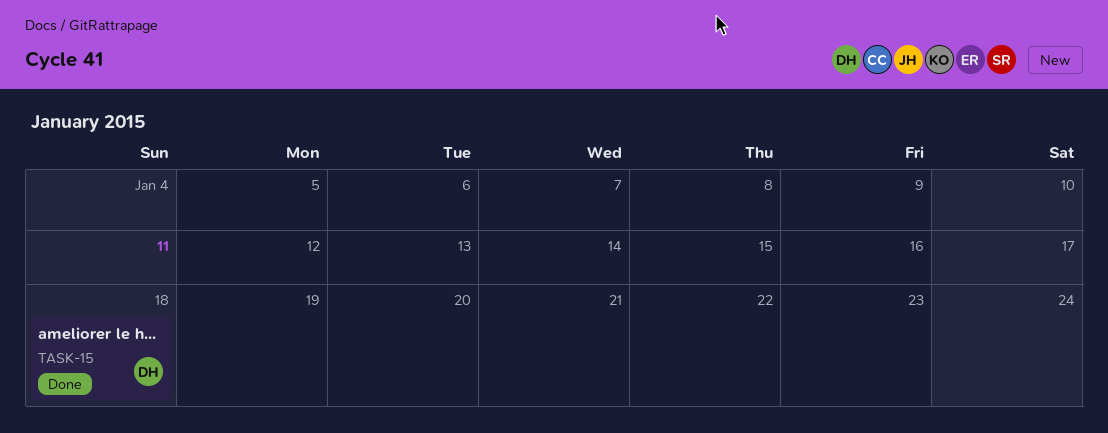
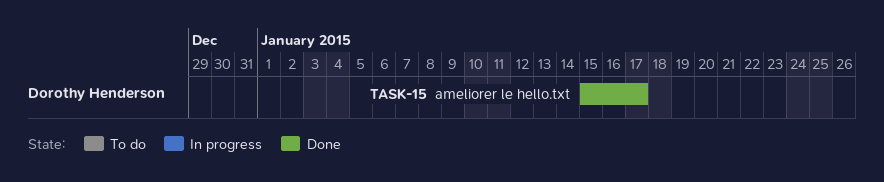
TASK-15, due: Jan 18 -> Jan 17

